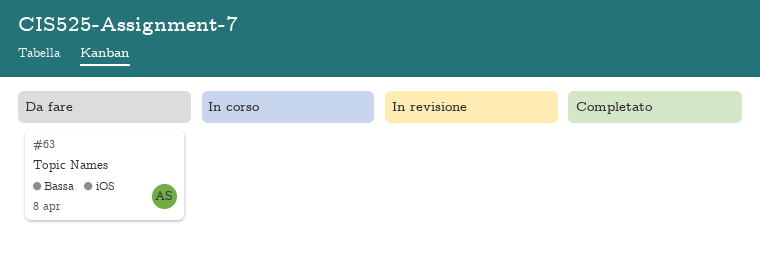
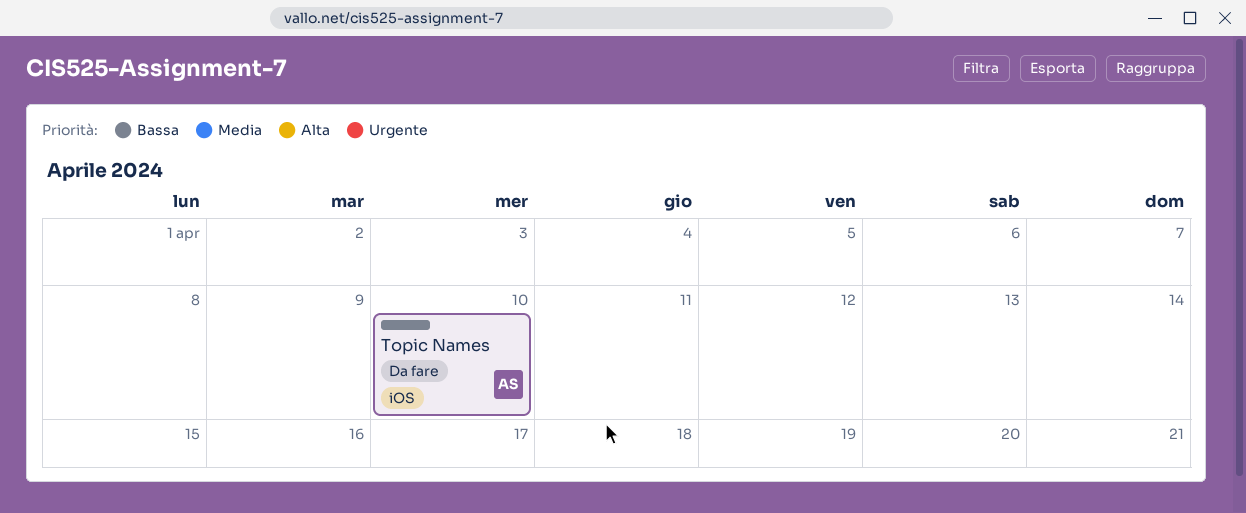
Topic Names, due: Apr 8 -> Apr 10

